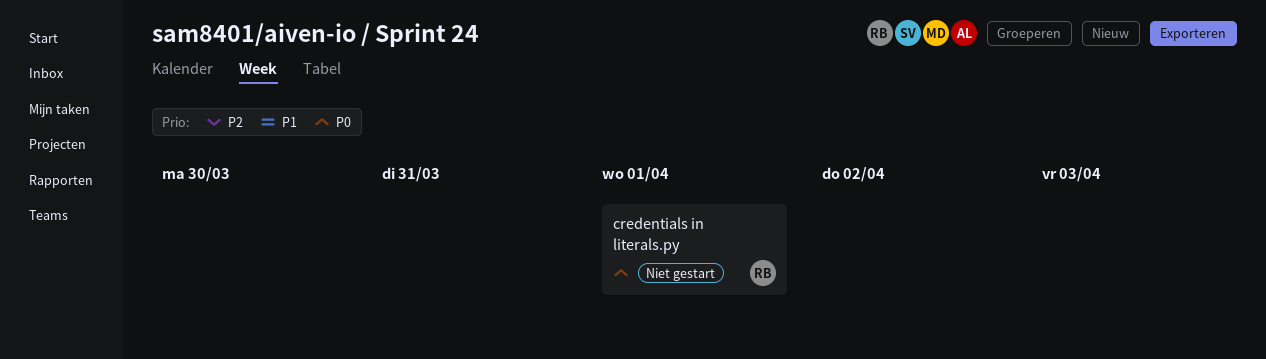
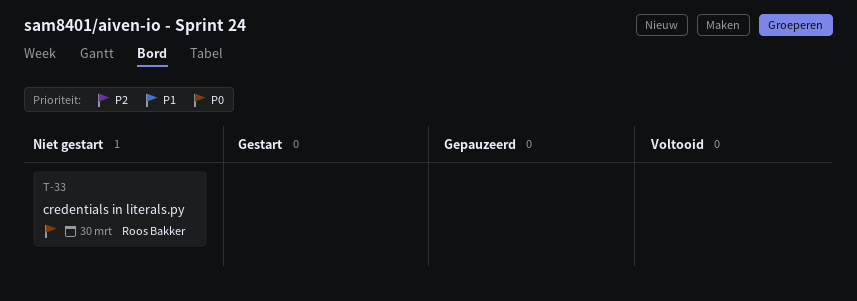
credentials in literals.py, due: Apr 1 -> Mar 30

